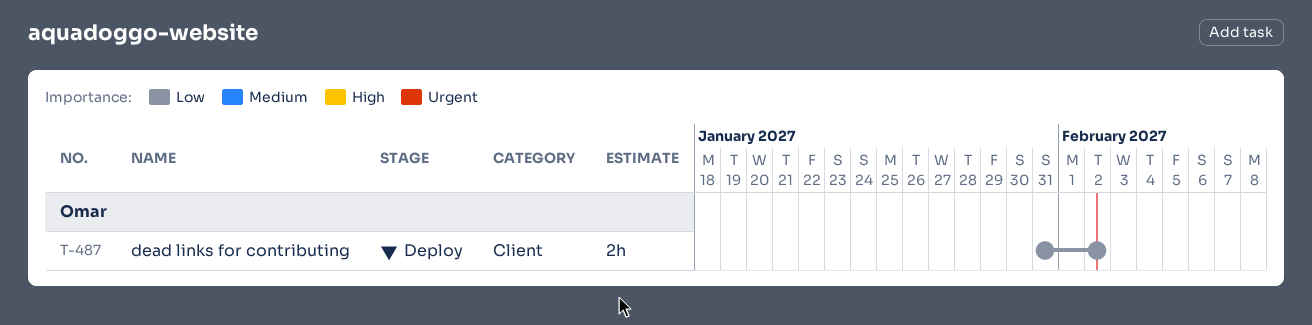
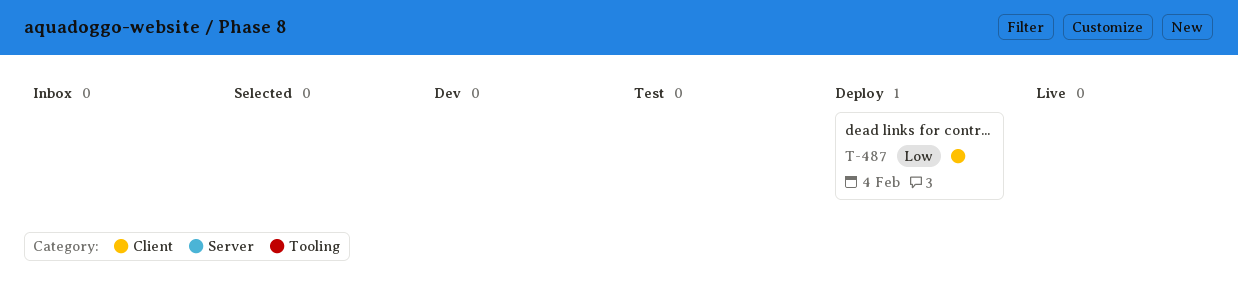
T-487, due: Feb 2 -> Feb 4

